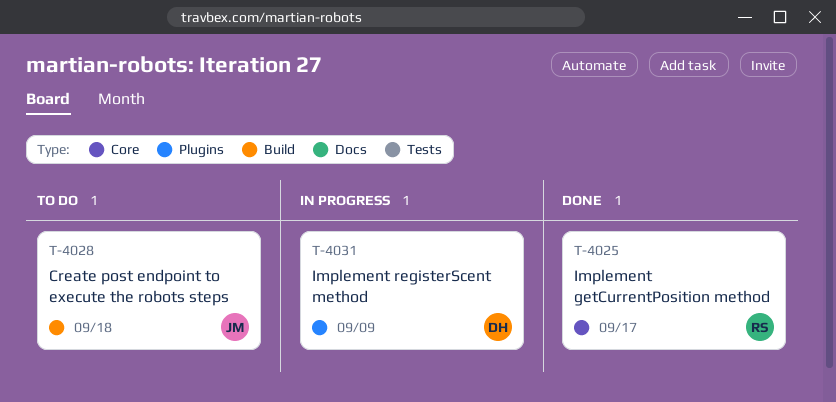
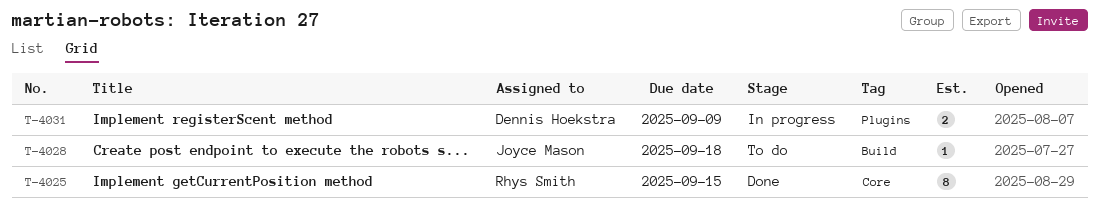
T-4025, due: Sep 17 -> Sep 15

